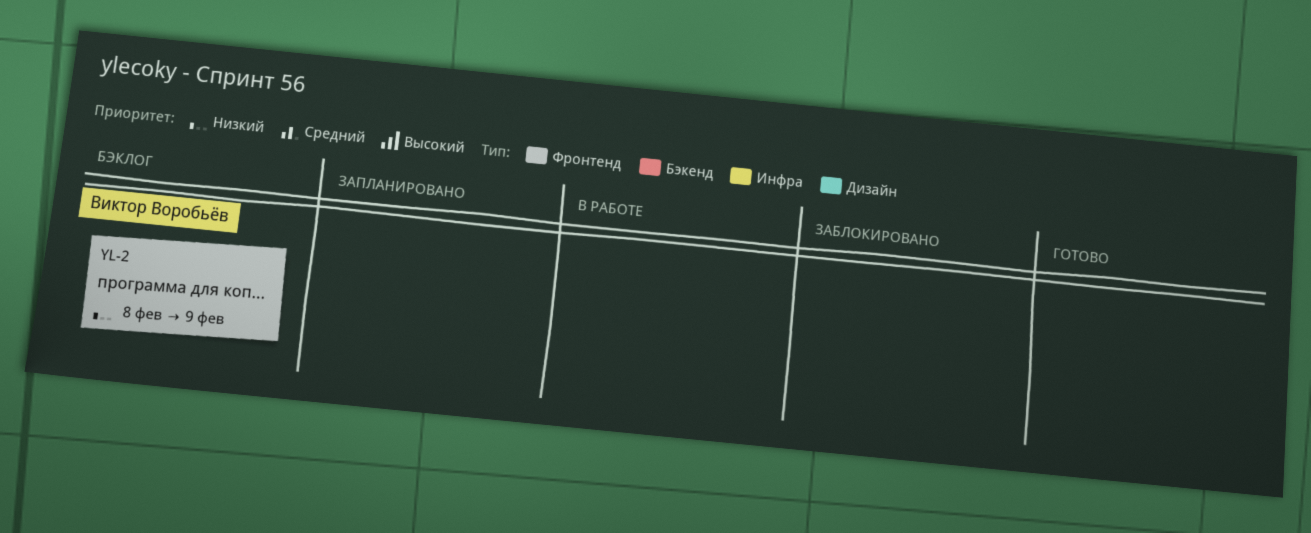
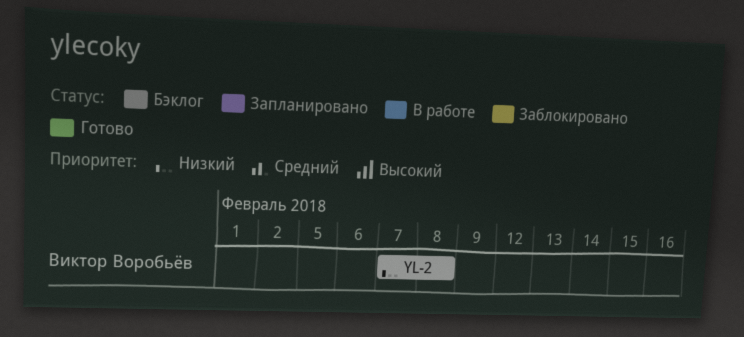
YL-2, start: Feb 8 -> Feb 7
YL-2, due: Feb 9 -> Feb 8

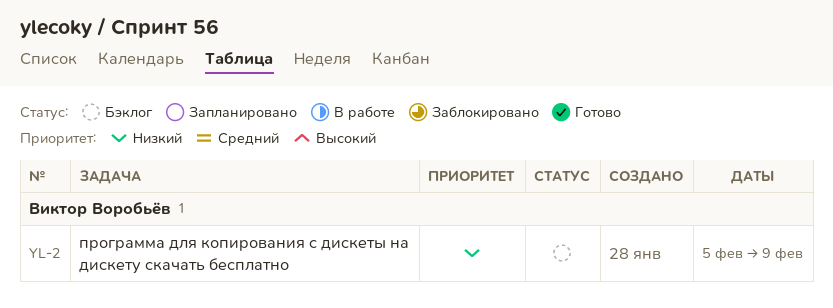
YL-2, start: Feb 7 -> Feb 5
YL-2, due: Feb 8 -> Feb 9

